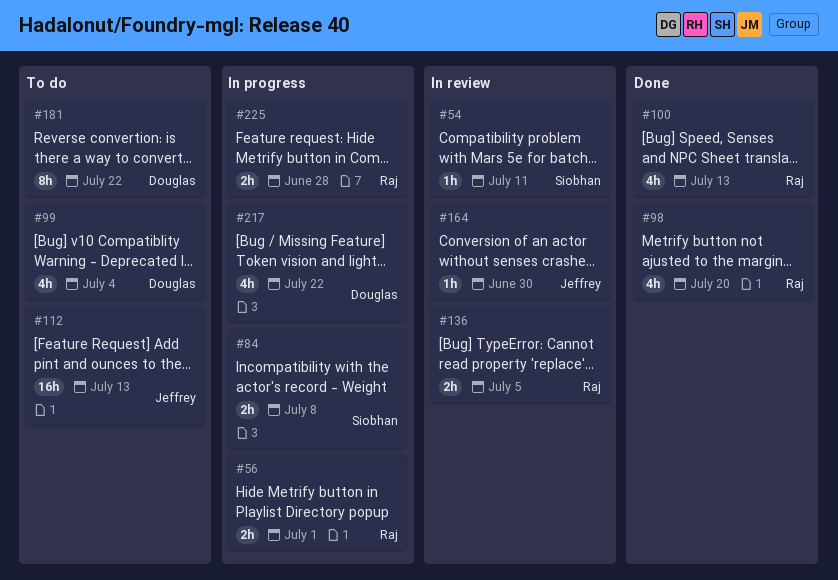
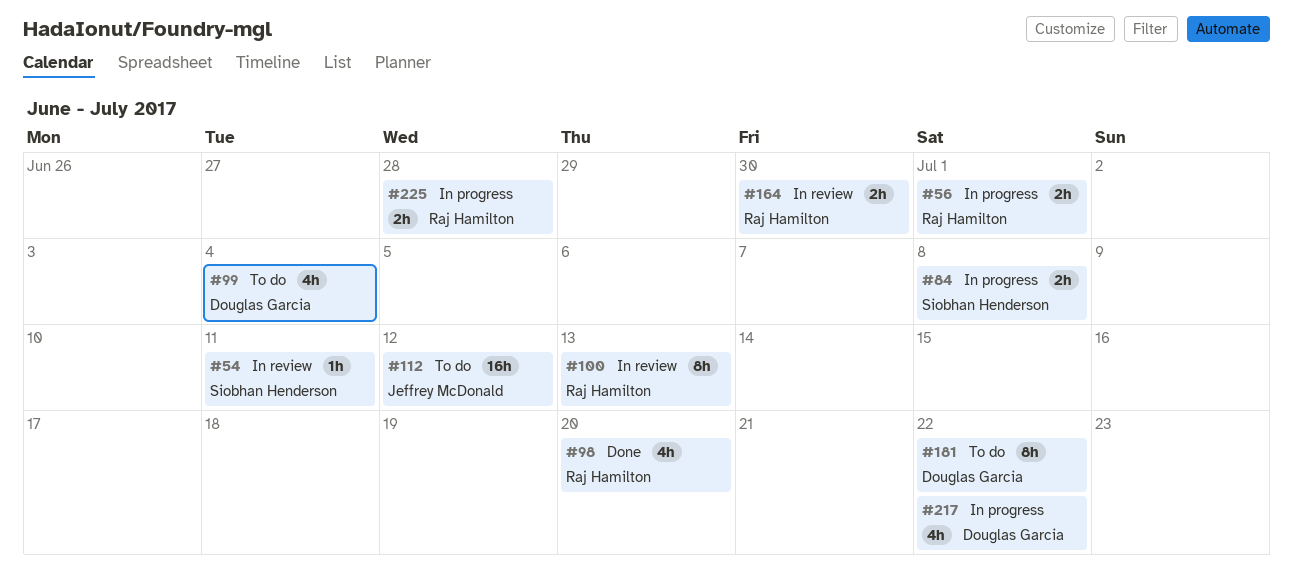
#100, status: Done -> In review
#100, estimate: 4h -> 8h
#112, due: Jul 13 -> Jul 12
#136: present -> none
#164, owner: Jeffrey McDonald -> Raj Hamilton
#164, estimate: 1h -> 2h

